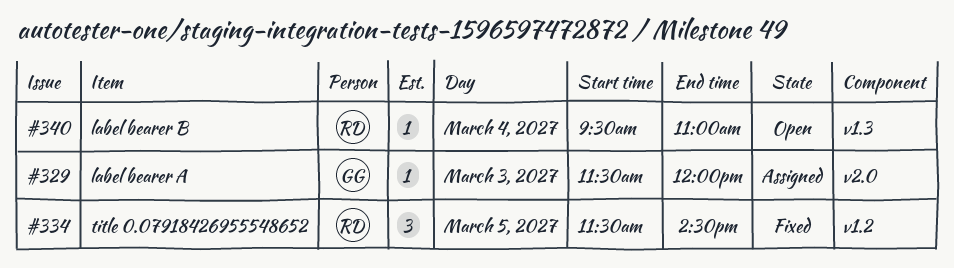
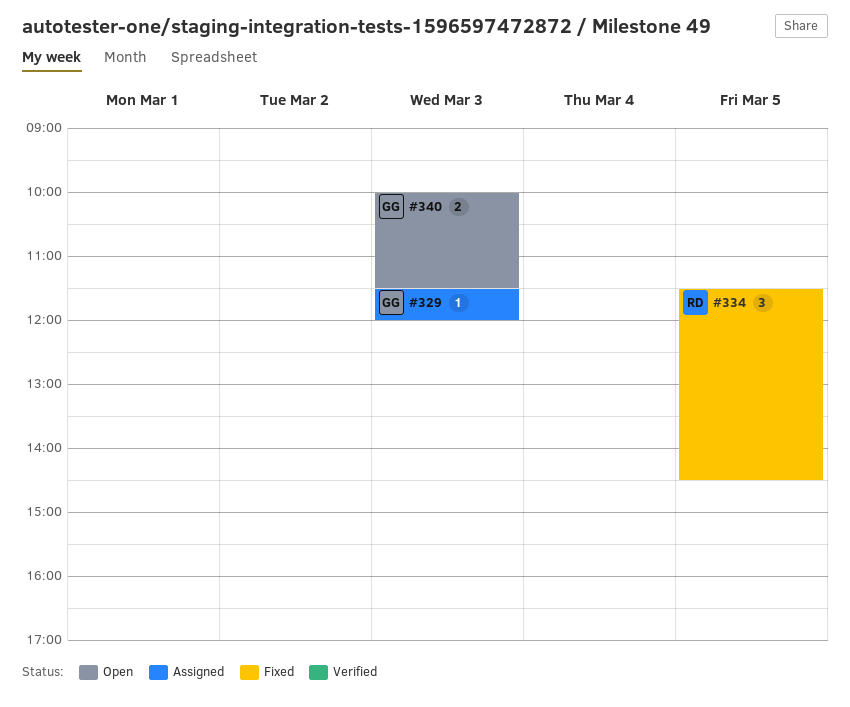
#340, owner: RD -> GG
#340, estimate: 1 -> 2
#340, day: Mar 4 -> Mar 3
#340, begins: 09:30 -> 10:00
#340, ends: 11:00 -> 11:30

